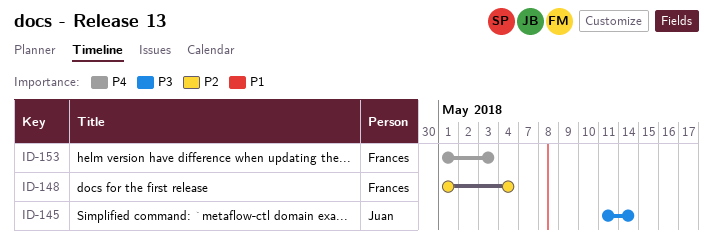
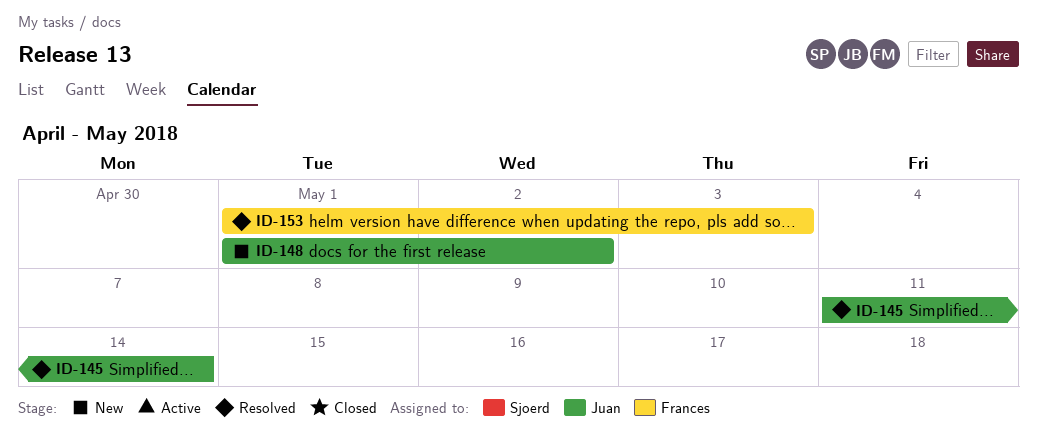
ID-148, owner: Frances -> Juan
ID-148, due: May 4 -> May 2

